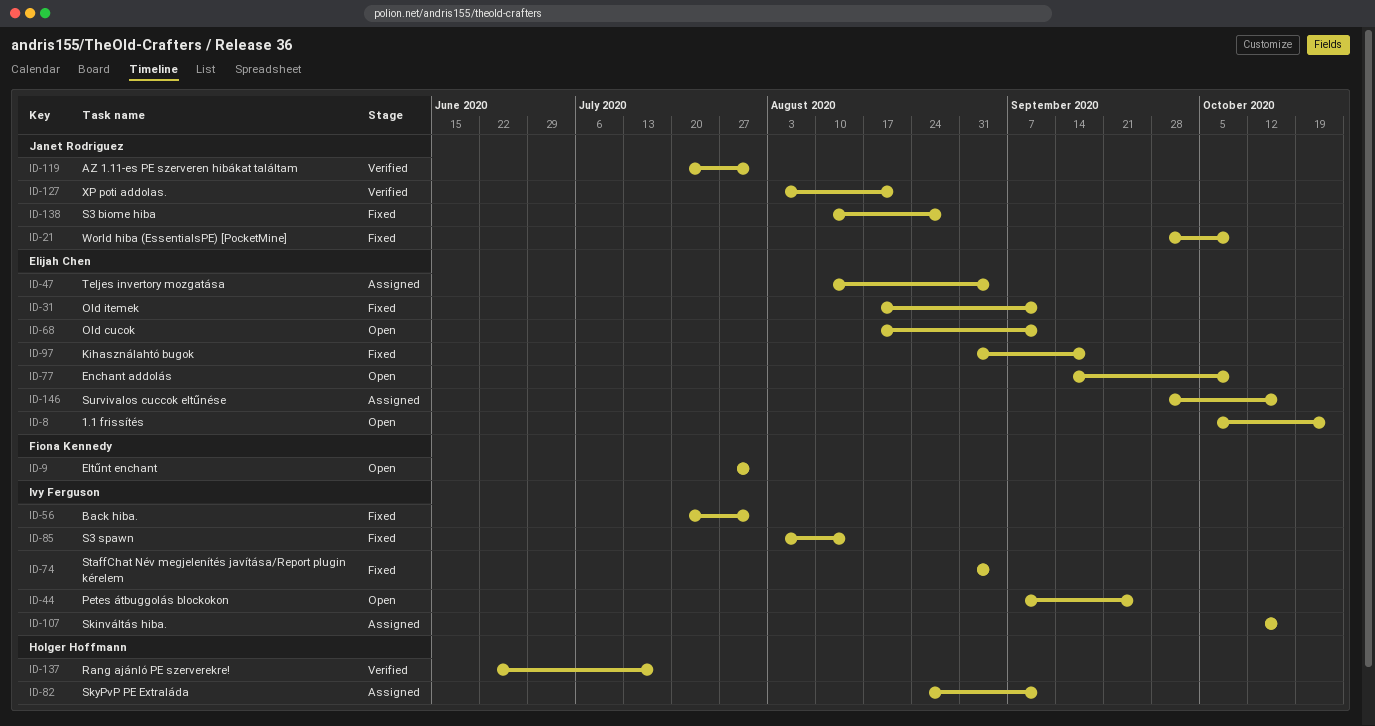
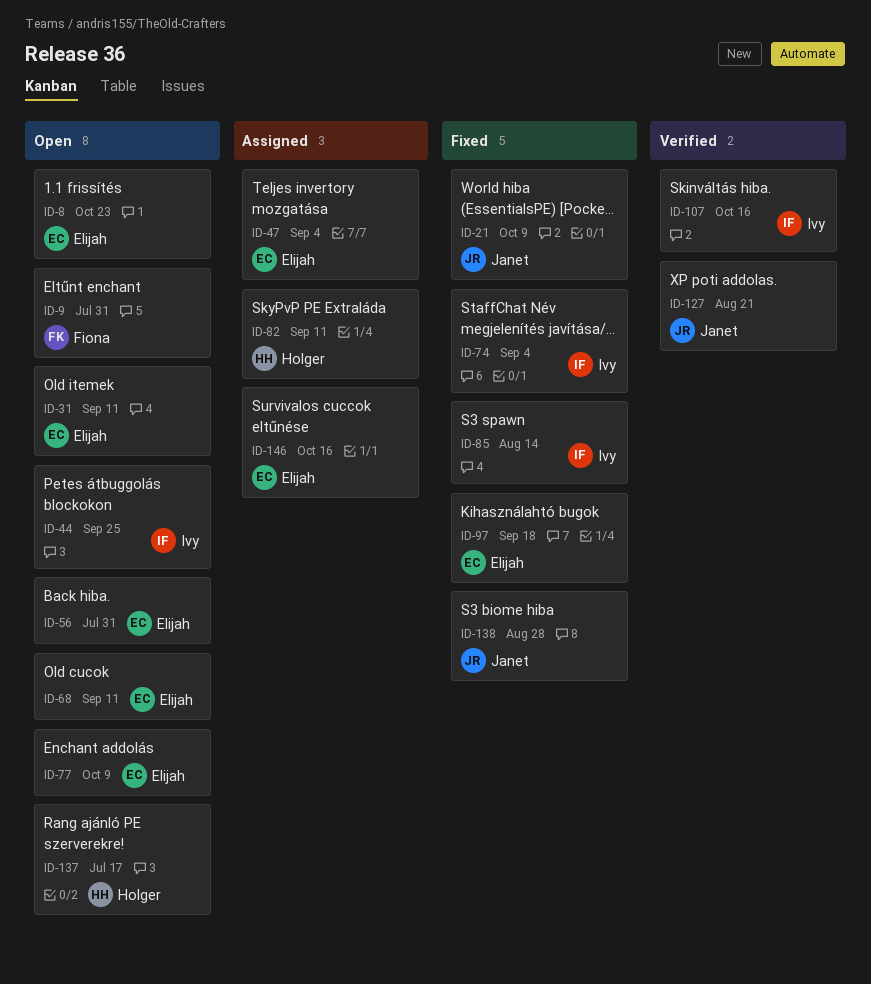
ID-31, status: Fixed -> Open
ID-56, status: Fixed -> Open
ID-56, owner: Ivy Ferguson -> Elijah Chen
ID-107, status: Assigned -> Verified
ID-119: present -> none
ID-137, status: Verified -> Open

